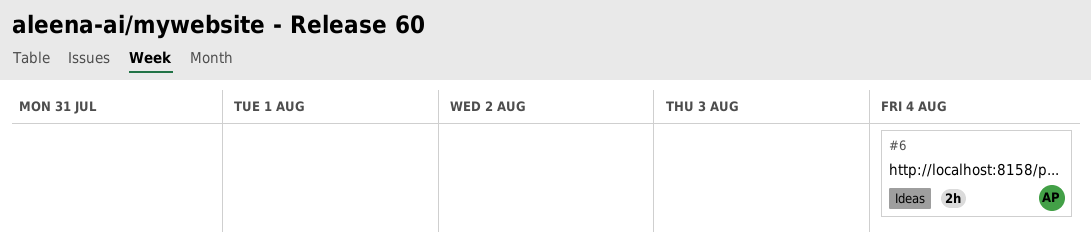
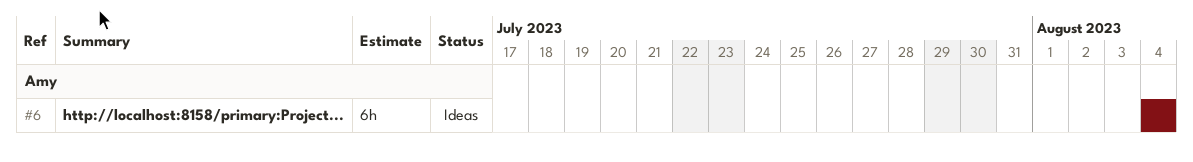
#6, estimate: 2h -> 6h

